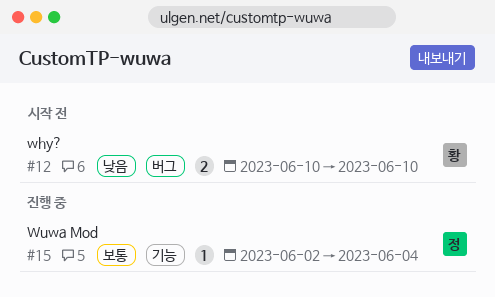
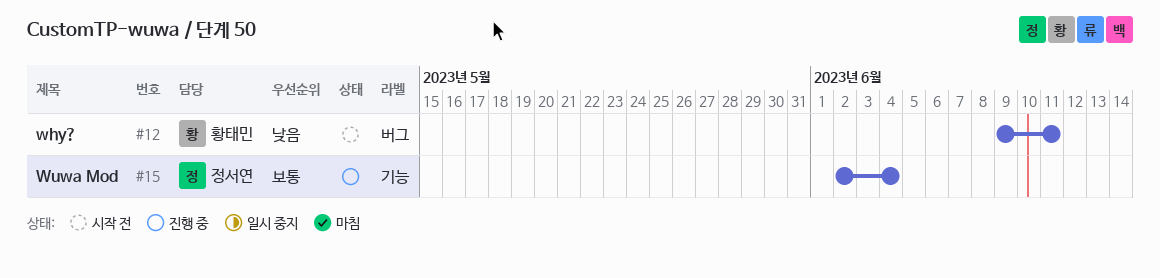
#12, start: Jun 10 -> Jun 9
#12, due: Jun 10 -> Jun 11

